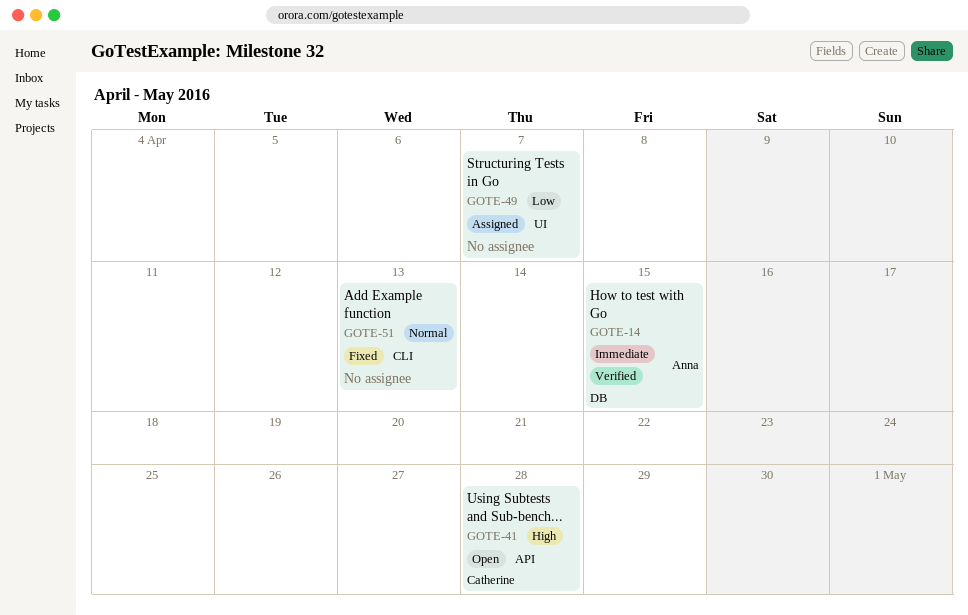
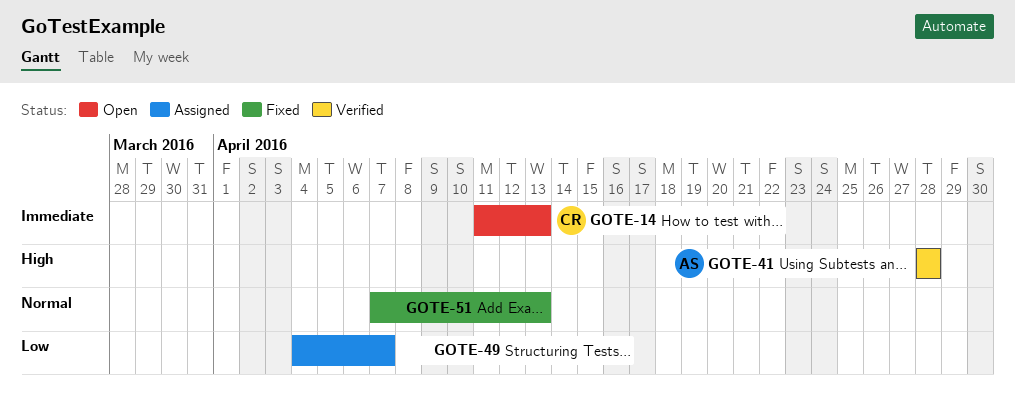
GOTE-14, status: Verified -> Open
GOTE-14, owner: Anna -> Catherine
GOTE-14, due: Apr 15 -> Apr 13
GOTE-41, status: Open -> Verified
GOTE-41, owner: Catherine -> Anna

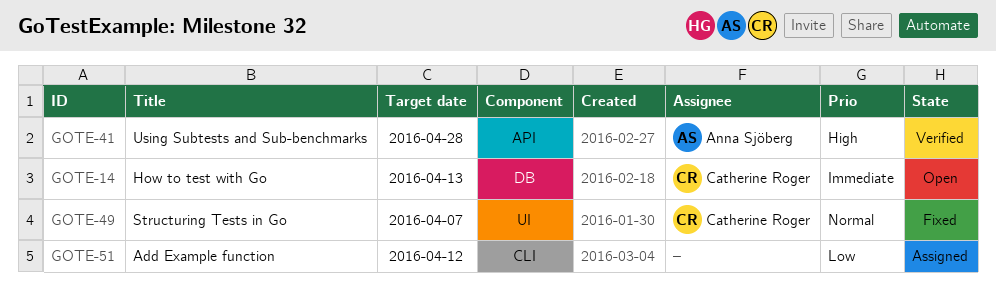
GOTE-49, status: Assigned -> Fixed
GOTE-49, owner: none -> Catherine Roger
GOTE-49, priority: Low -> Normal
GOTE-51, status: Fixed -> Assigned
GOTE-51, priority: Normal -> Low
GOTE-51, due: Apr 13 -> Apr 12

